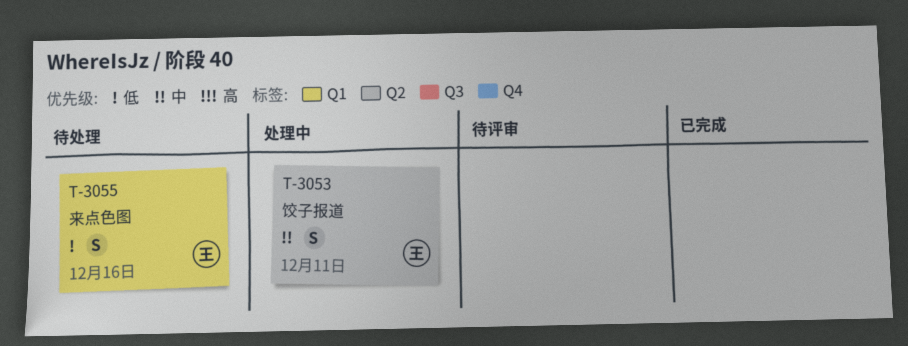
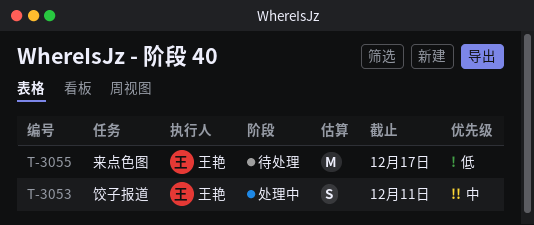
T-3055, estimate: S -> M
T-3055, due: Dec 16 -> Dec 17

